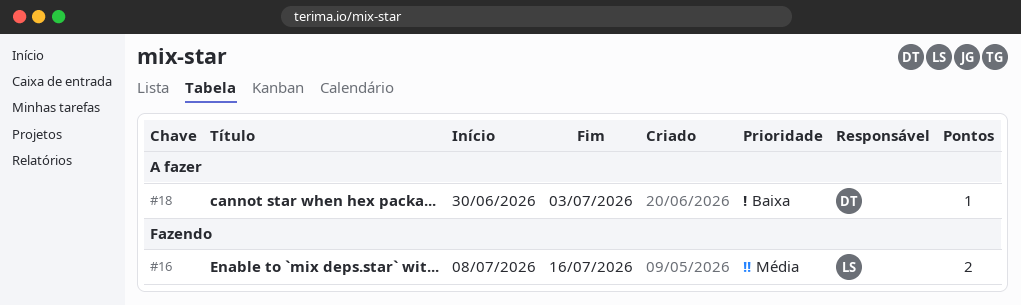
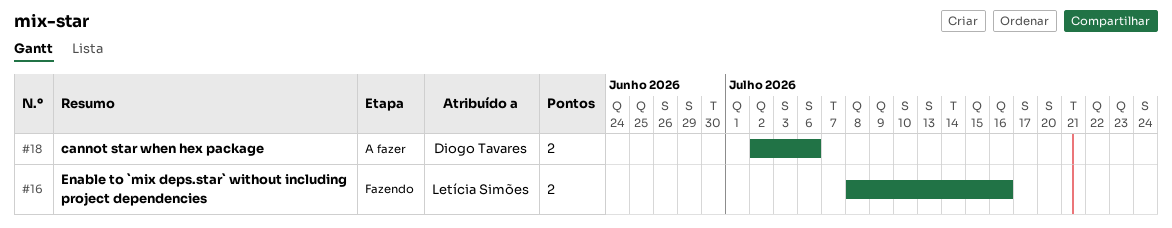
#18, estimate: 1 -> 2
#18, start: Jun 30 -> Jul 2
#18, due: Jul 3 -> Jul 6

